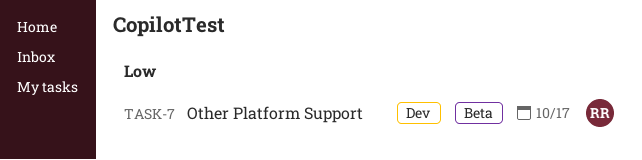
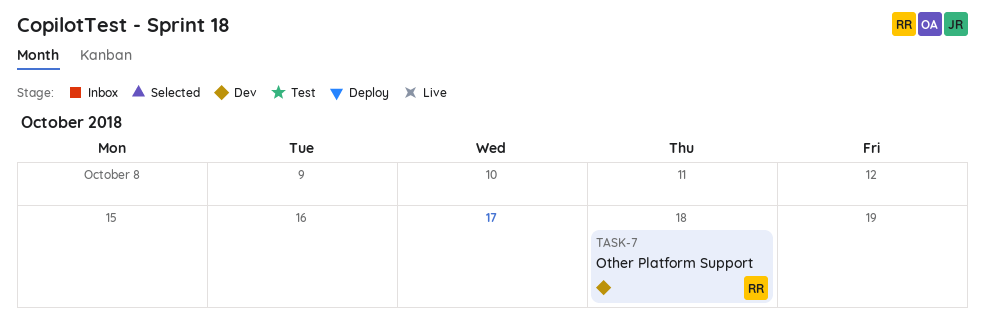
TASK-7, due: Oct 17 -> Oct 18

